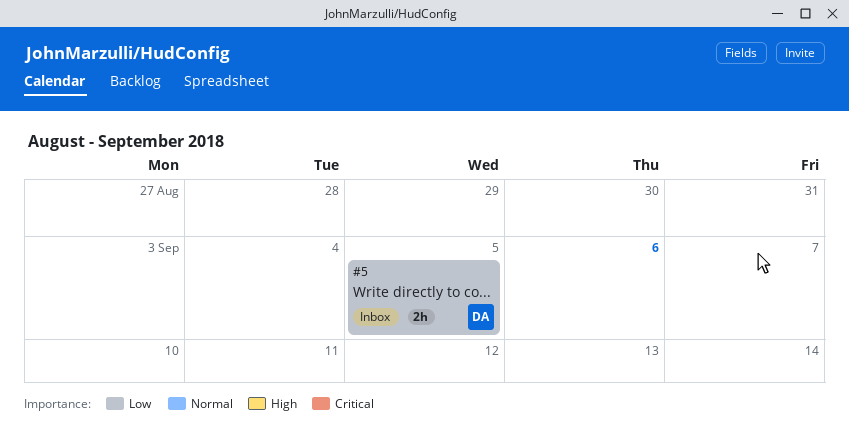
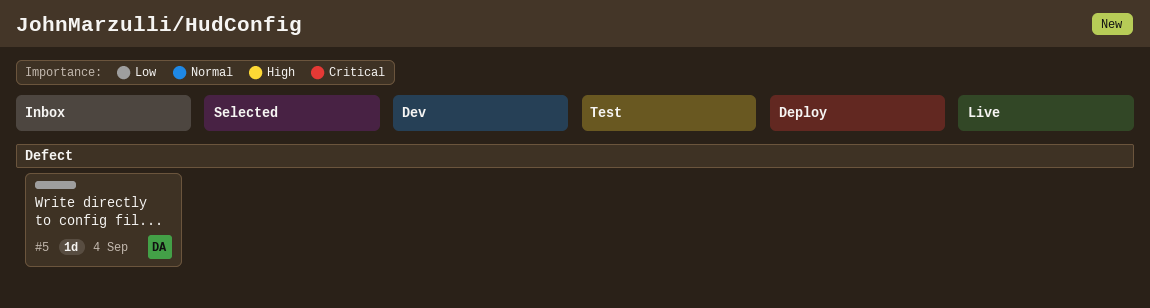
#5, estimate: 2h -> 1d
#5, due: Sep 5 -> Sep 4

